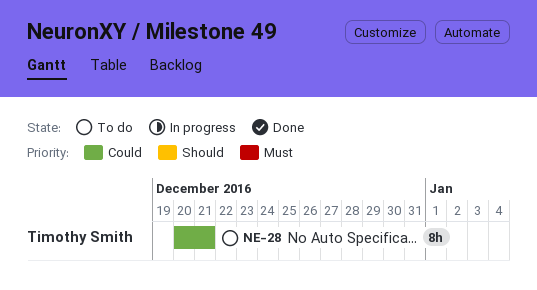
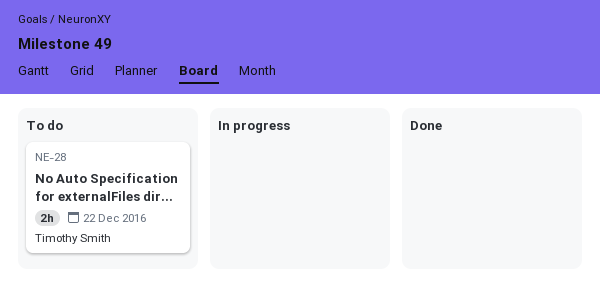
NE-28, estimate: 8h -> 2h
NE-28, due: Dec 21 -> Dec 22

